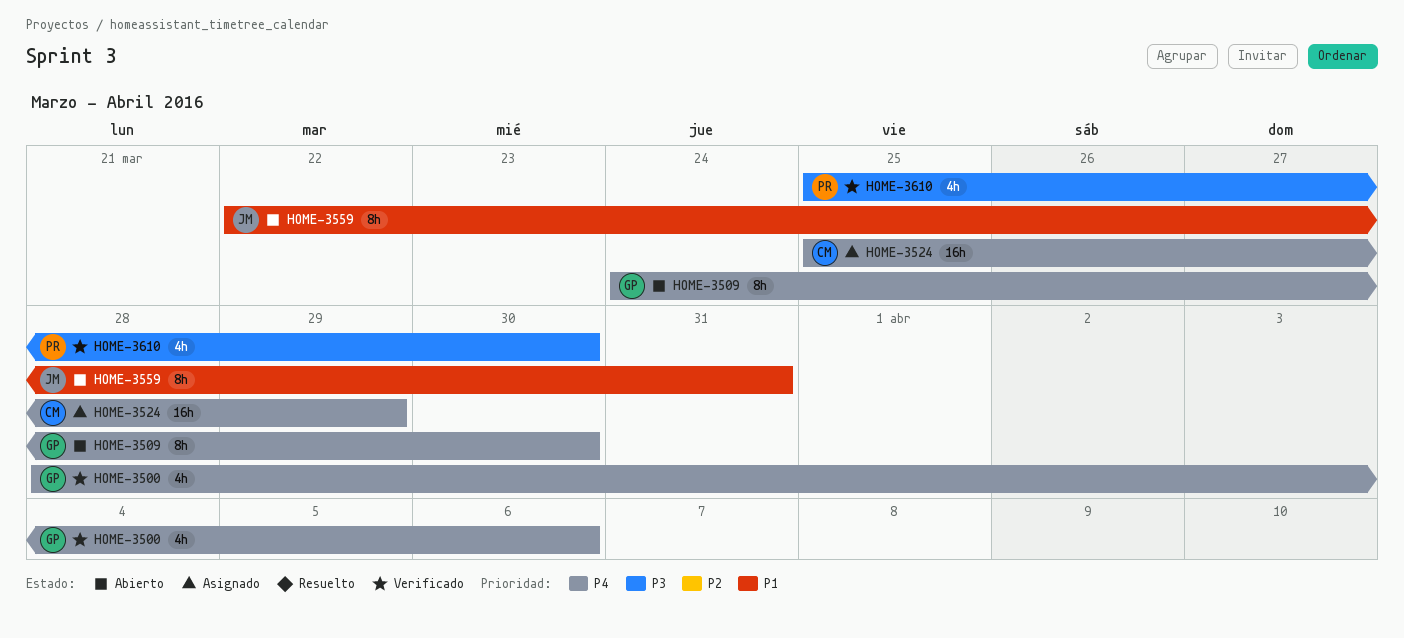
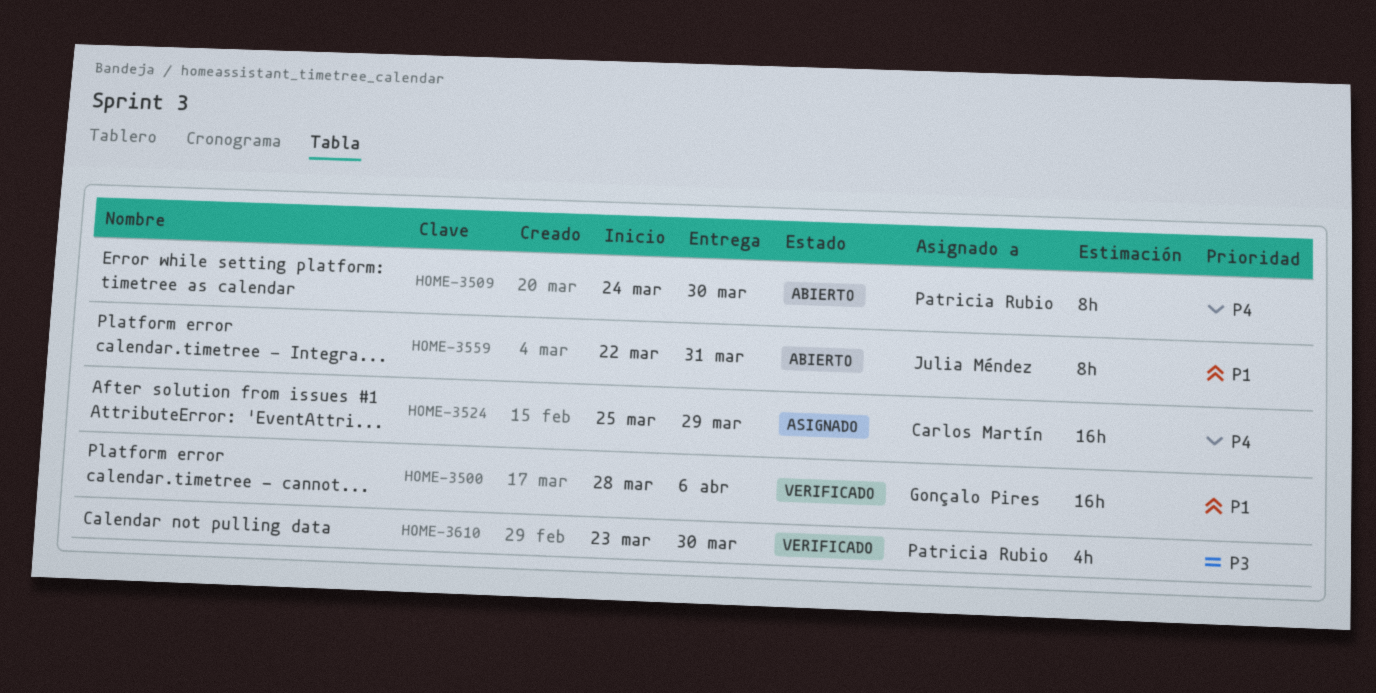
HOME-3500, priority: P4 -> P1
HOME-3500, estimate: 4h -> 16h
HOME-3509, owner: Gonçalo Pires -> Patricia Rubio
HOME-3610, start: Mar 25 -> Mar 23

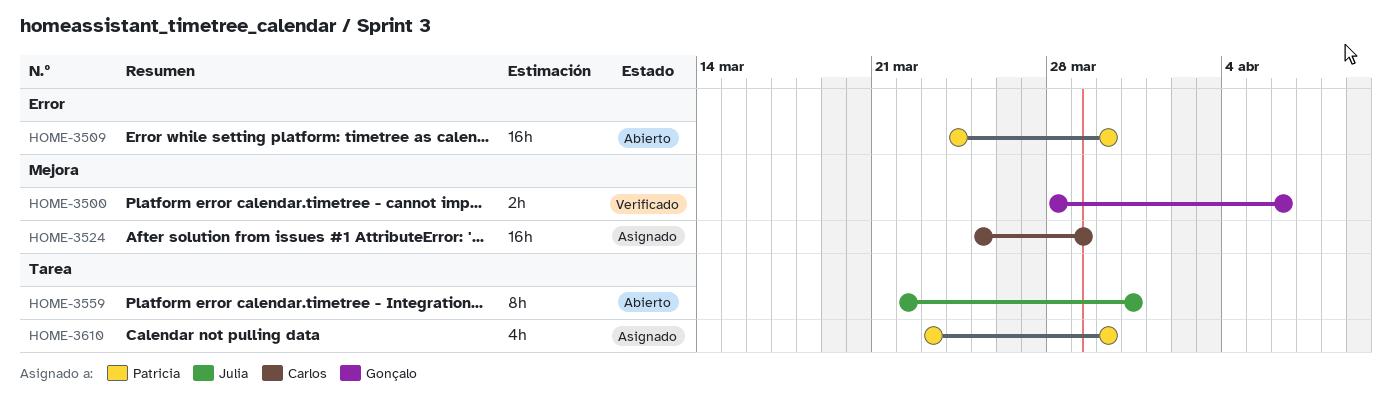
HOME-3500, estimate: 16h -> 2h
HOME-3509, estimate: 8h -> 16h
HOME-3610, status: Verificado -> Asignado

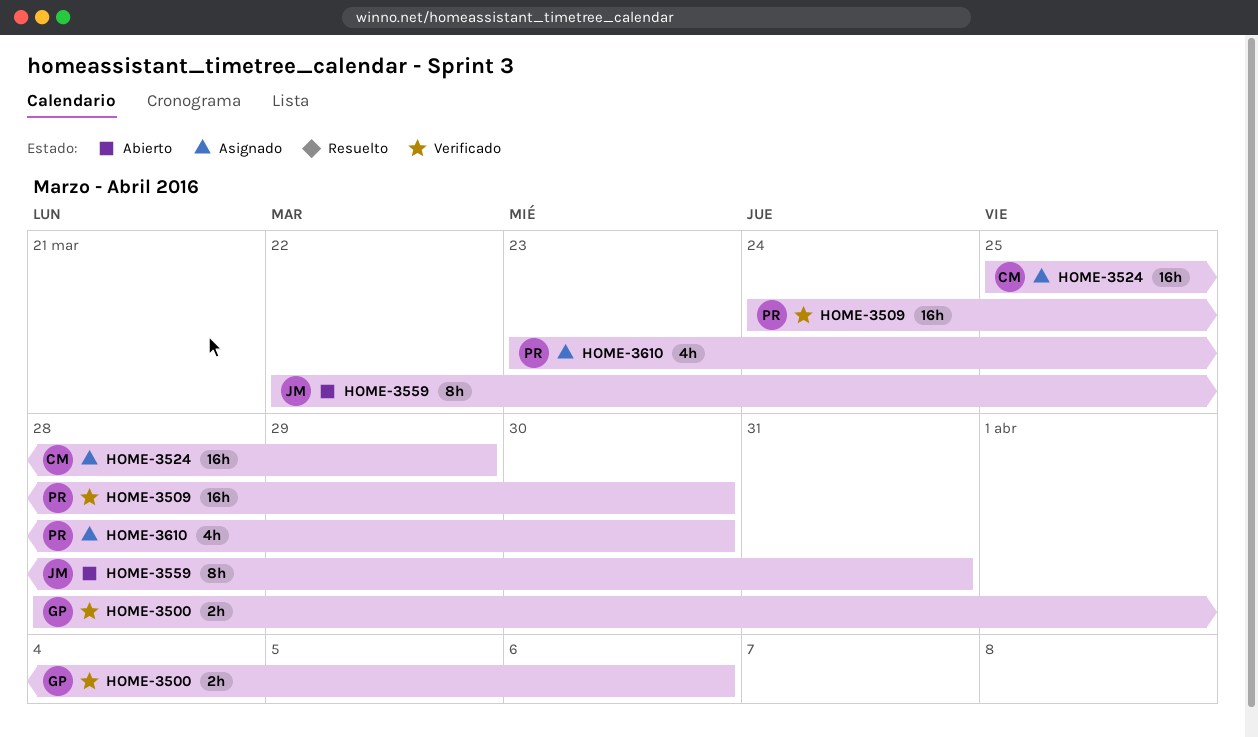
HOME-3509, status: Abierto -> Verificado

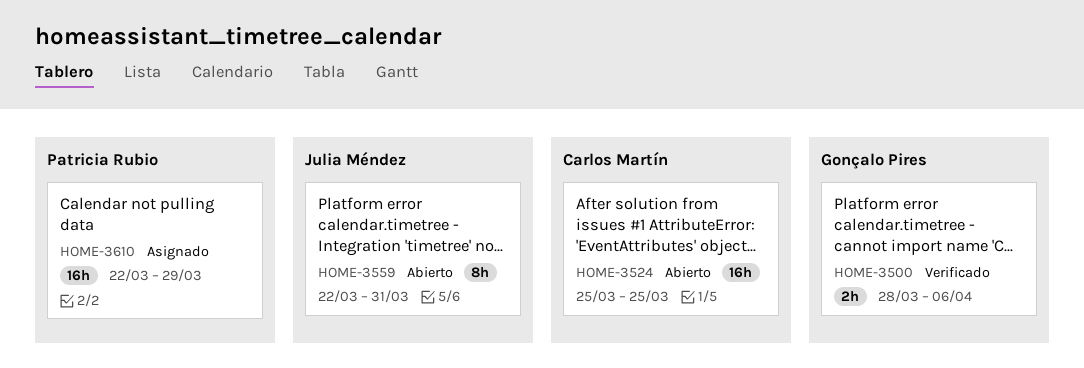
HOME-3509: present -> none
HOME-3524, status: Asignado -> Abierto
HOME-3524, due: Mar 29 -> Mar 25
HOME-3610, estimate: 4h -> 16h
HOME-3610, start: Mar 23 -> Mar 22
HOME-3610, due: Mar 30 -> Mar 29

